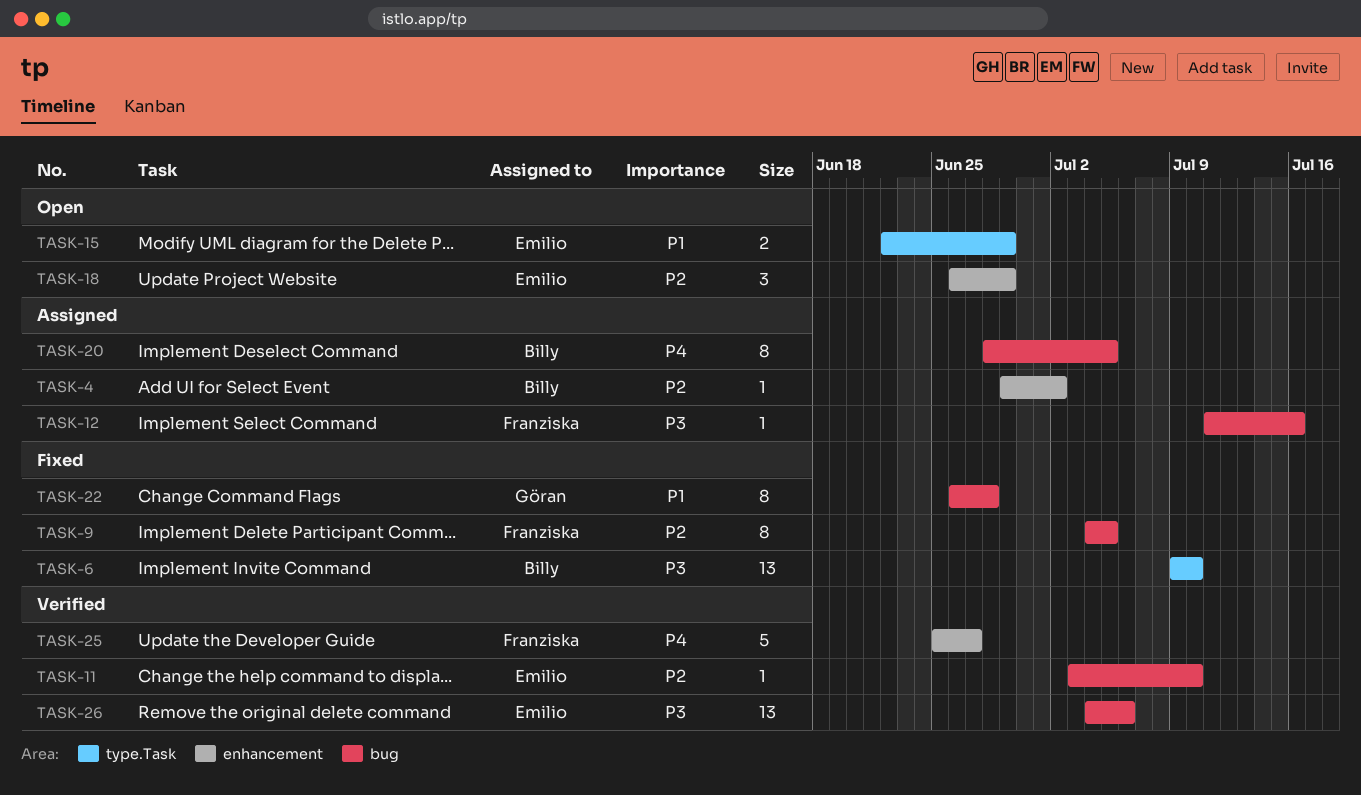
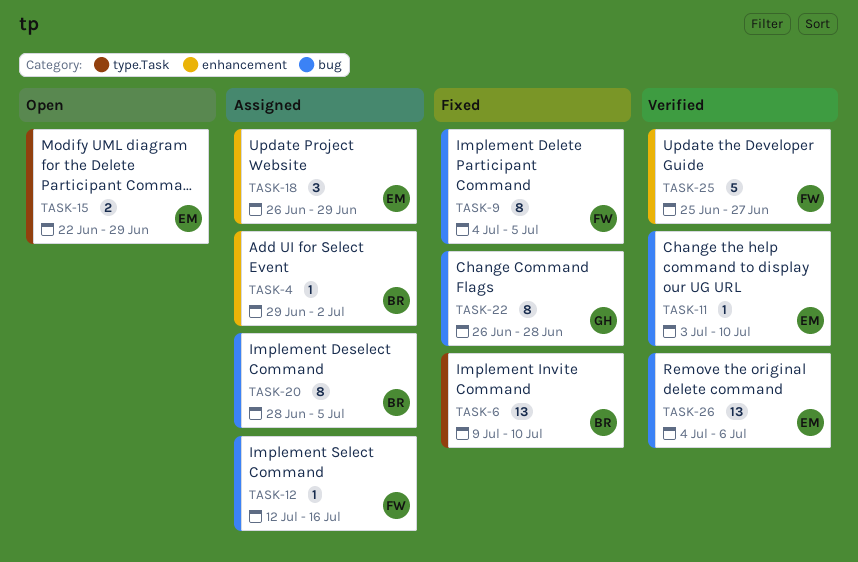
TASK-12, start: Jul 11 -> Jul 12
TASK-18, status: Open -> Assigned

